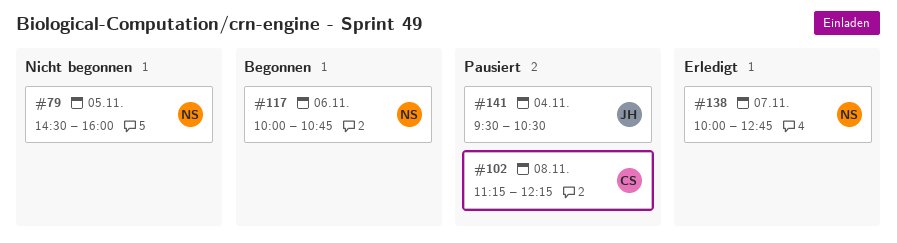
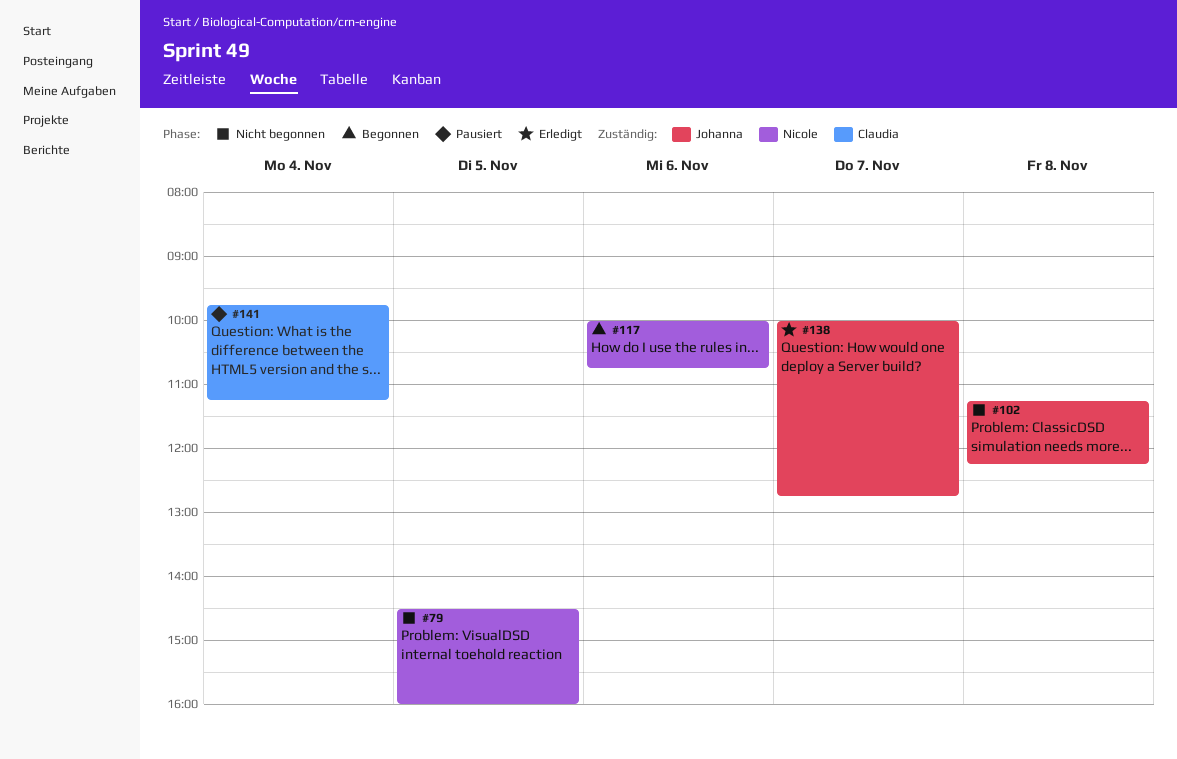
#102, status: Pausiert -> Nicht begonnen
#102, owner: Claudia -> Johanna
#138, owner: Nicole -> Johanna
#141, owner: Johanna -> Claudia
#141, begins: 09:30 -> 09:45
#141, ends: 10:30 -> 11:15

